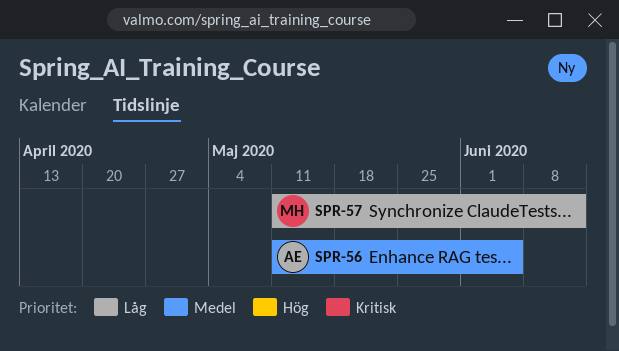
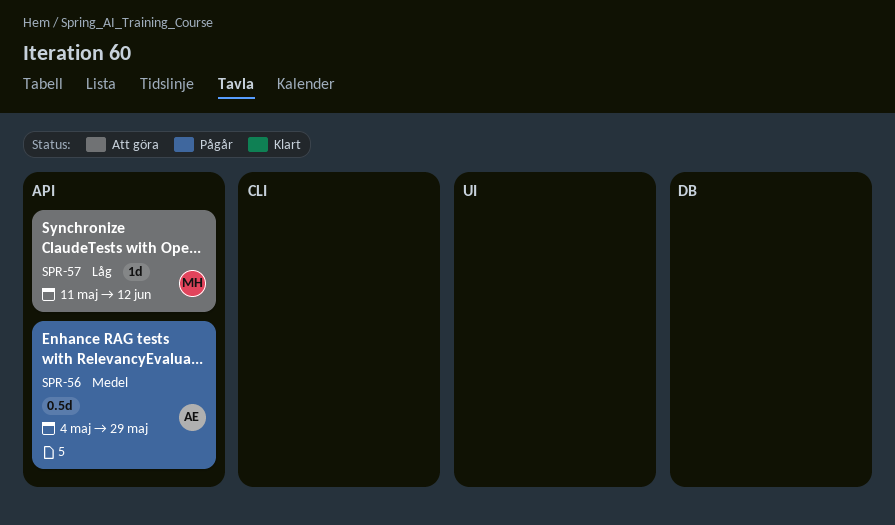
SPR-56, start: May 11 -> May 4
SPR-56, due: Jun 5 -> May 29

